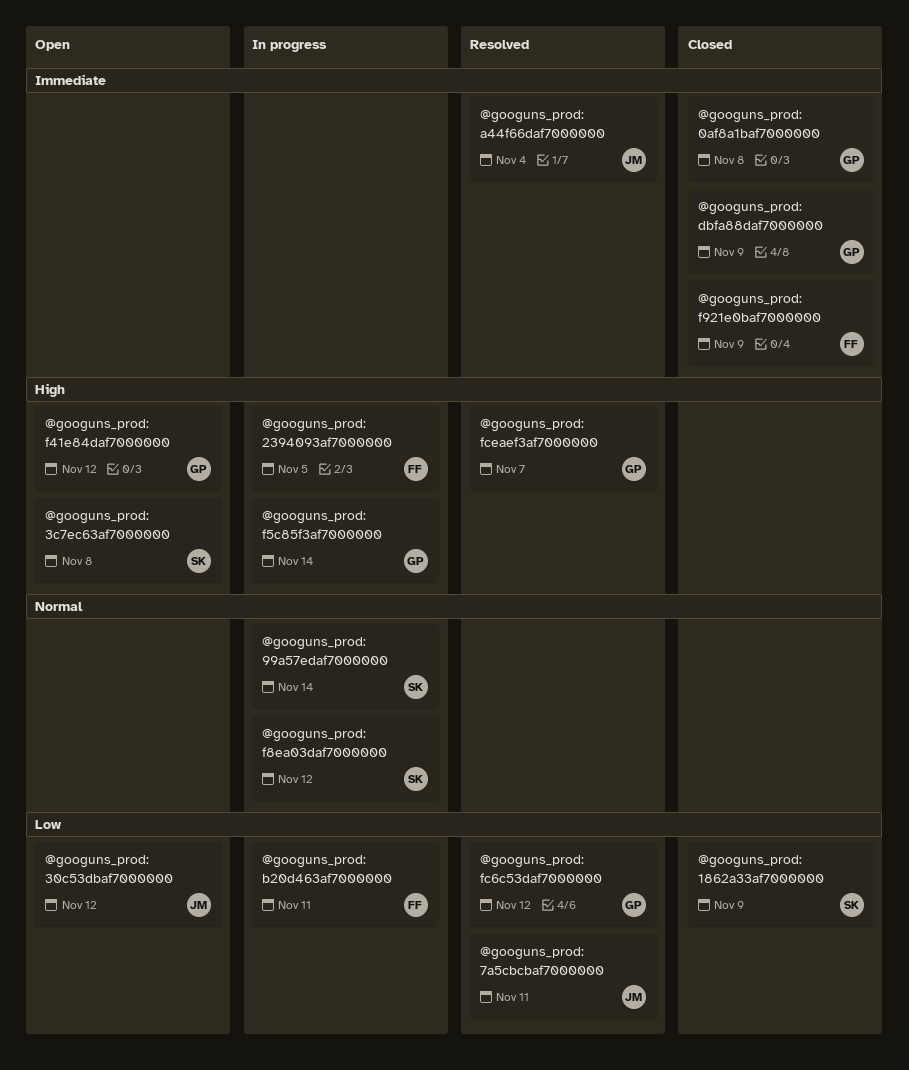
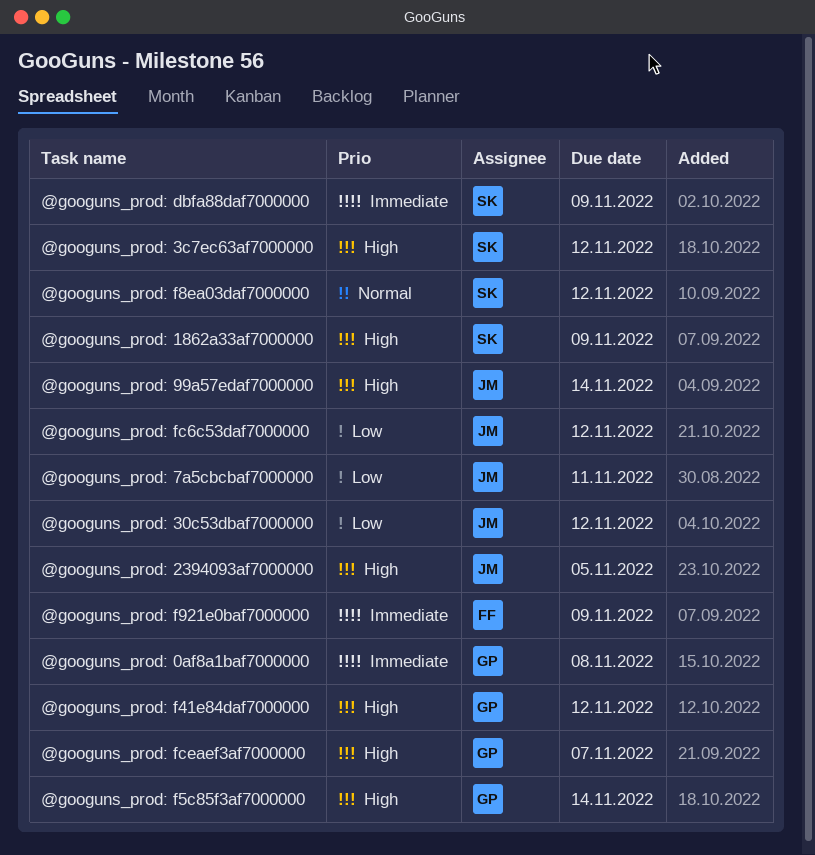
@googuns_prod: 1862a33af7000000, priority: Low -> High
@googuns_prod: 2394093af7000000, owner: FF -> JM
@googuns_prod: 3c7ec63af7000000, due: Nov 8 -> Nov 12
@googuns_prod: 99a57edaf7000000, owner: SK -> JM
@googuns_prod: 99a57edaf7000000, priority: Normal -> High
@googuns_prod: a44f66daf7000000: present -> none
@googuns_prod: b20d463af7000000: present -> none
@googuns_prod: dbfa88daf7000000, owner: GP -> SK
@googuns_prod: fc6c53daf7000000, owner: GP -> JM

